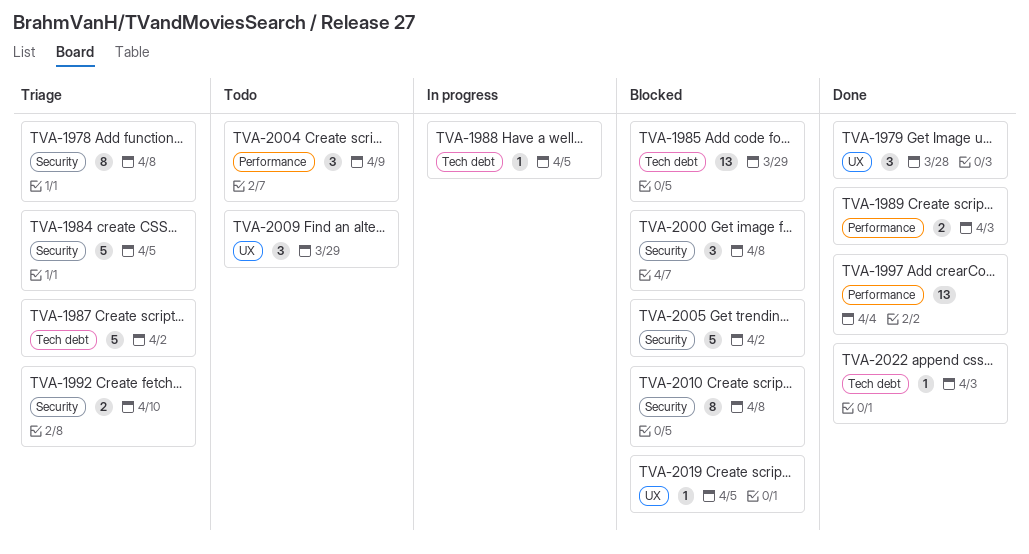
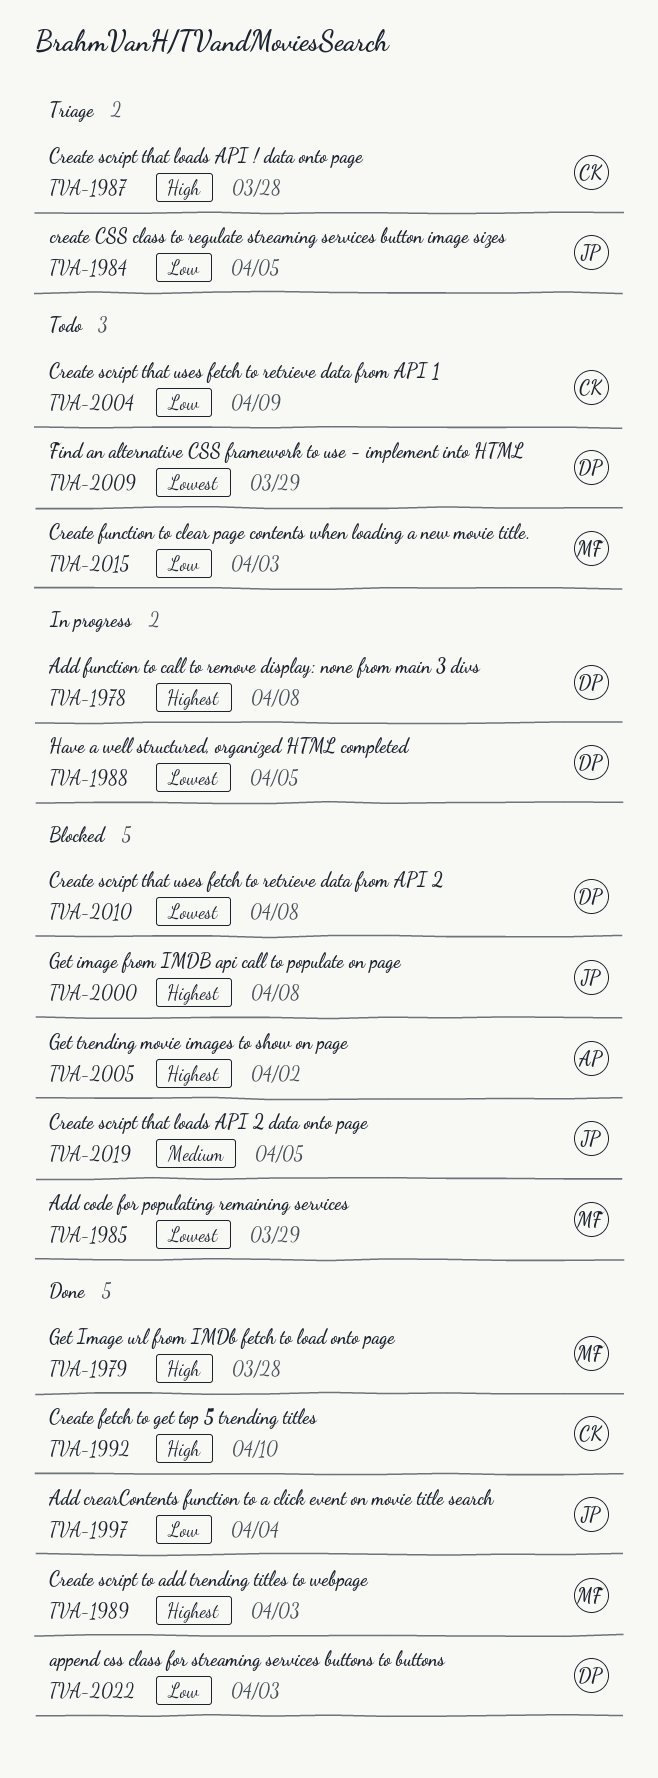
TVA-1978, status: Triage -> In progress
TVA-1987, due: Apr 2 -> Mar 28
TVA-1992, status: Triage -> Done
TVA-2015: none -> present

